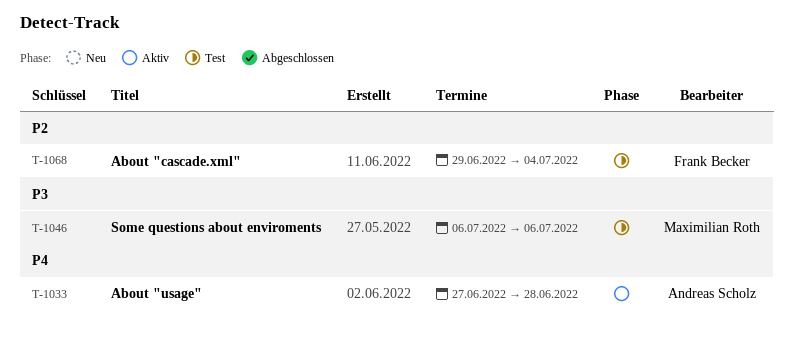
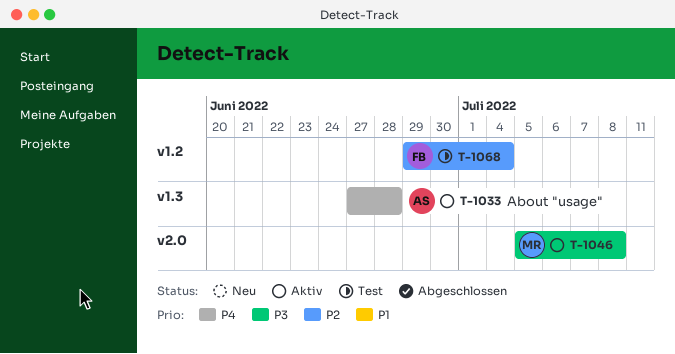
T-1046, status: Test -> Aktiv
T-1046, start: Jul 6 -> Jul 5
T-1046, due: Jul 6 -> Jul 8

